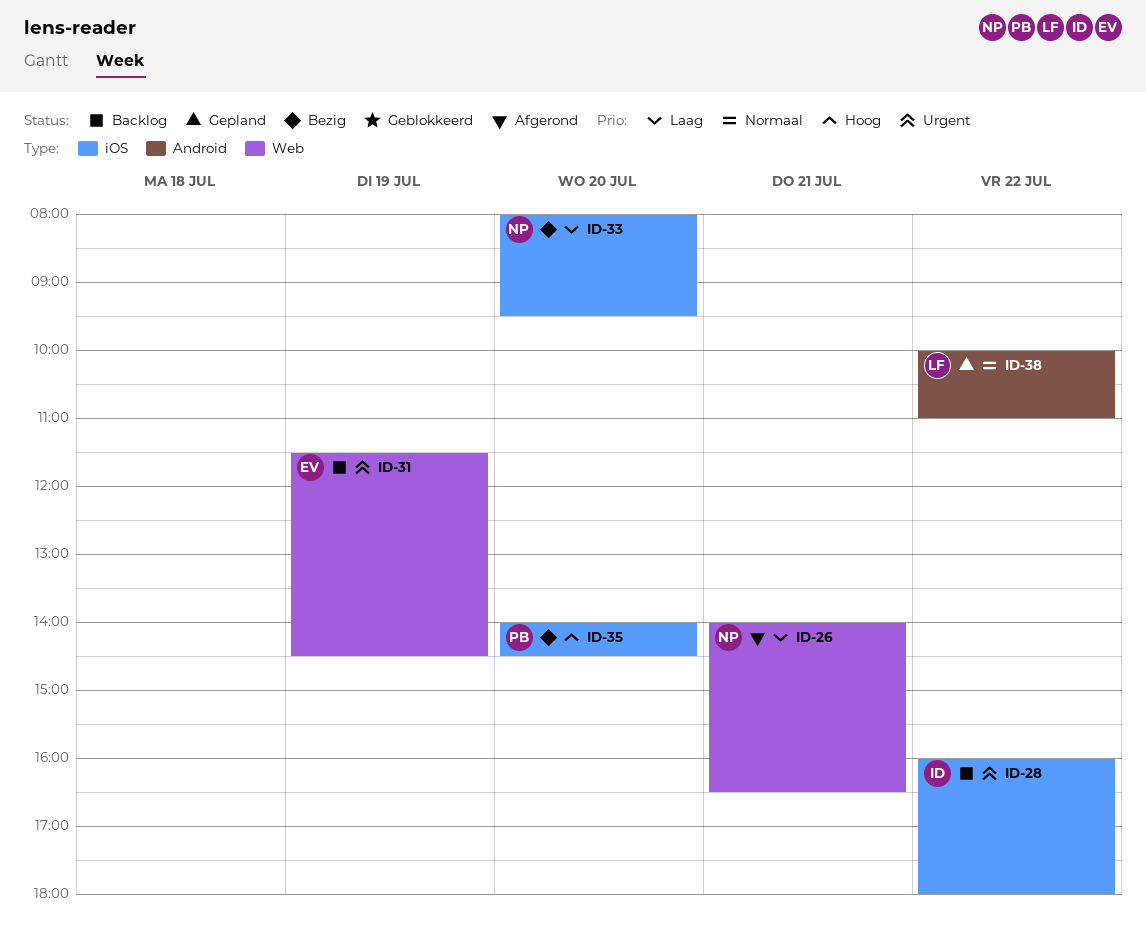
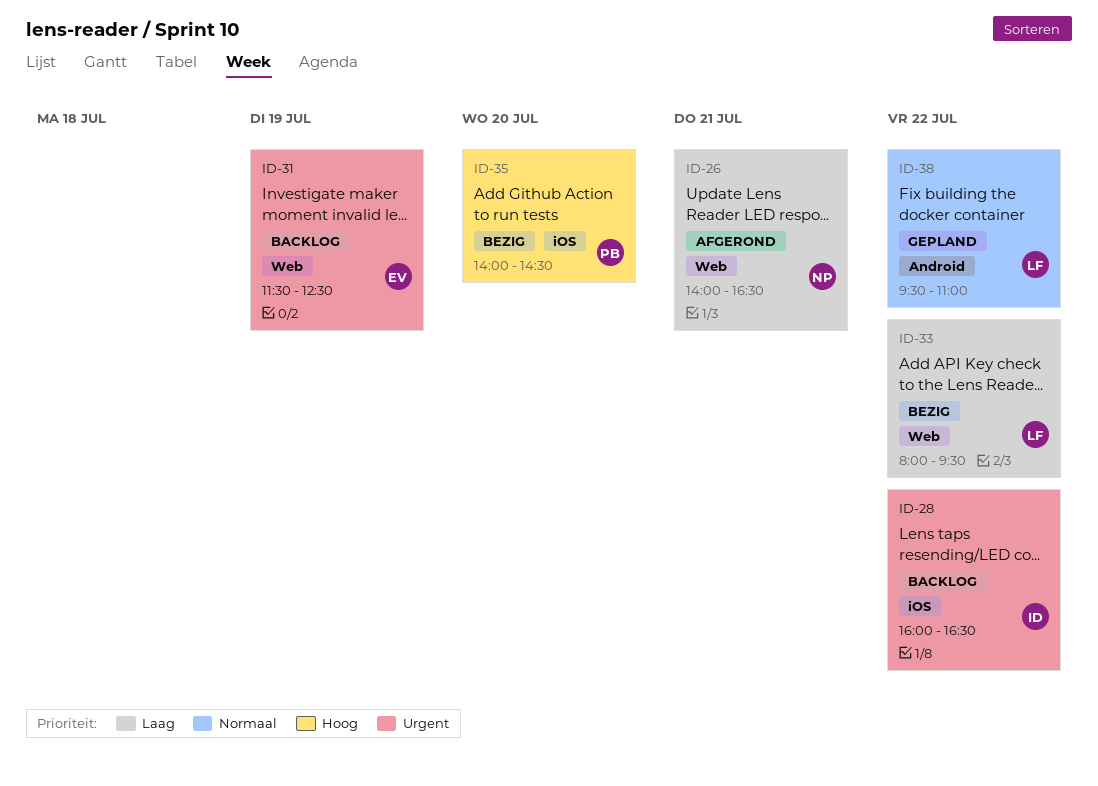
ID-28, ends: 18:00 -> 16:30
ID-31, ends: 14:30 -> 12:30
ID-33, owner: NP -> LF
ID-33, label: iOS -> Web
ID-33, day: Jul 20 -> Jul 22
ID-38, begins: 10:00 -> 09:30

